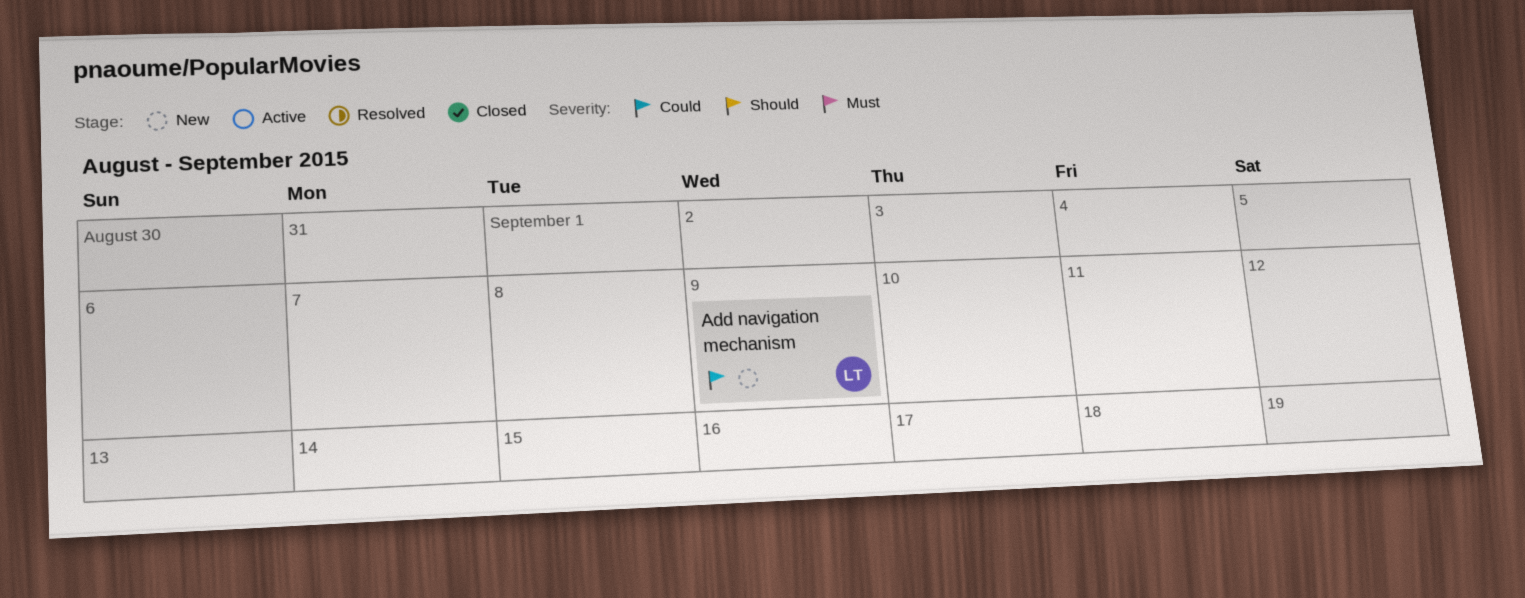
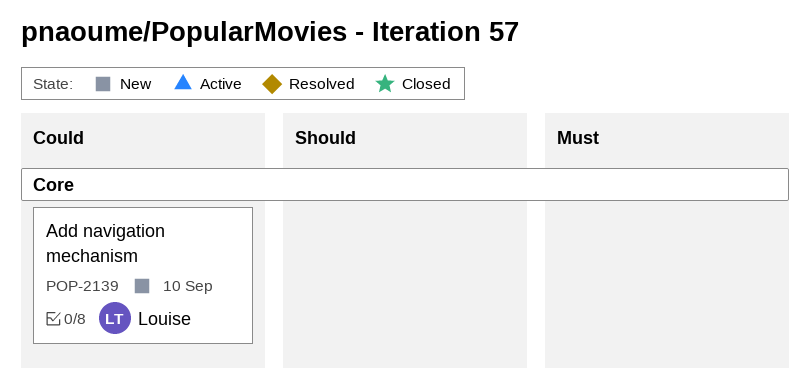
Add navigation mechanism, due: Sep 9 -> Sep 10

